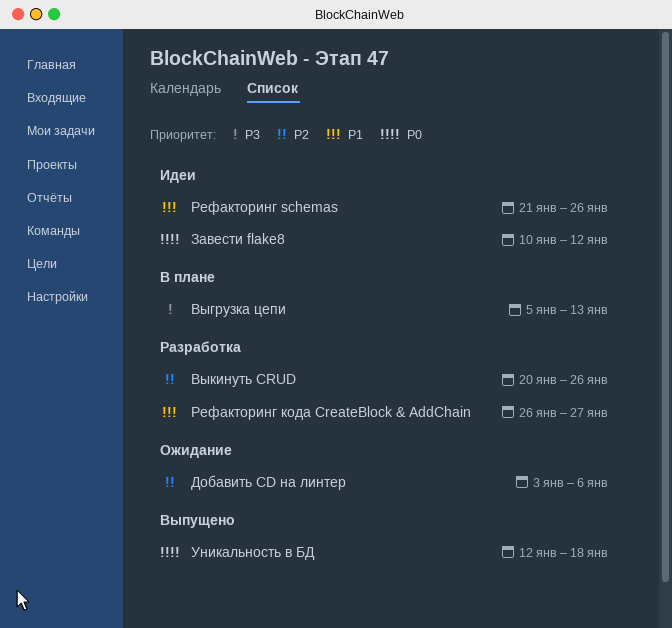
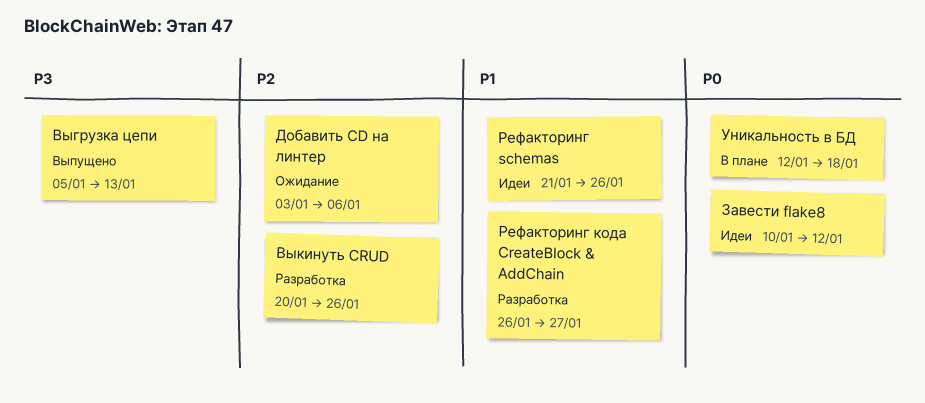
Выгрузка цепи, status: В плане -> Выпущено
Уникальность в БД, status: Выпущено -> В плане

